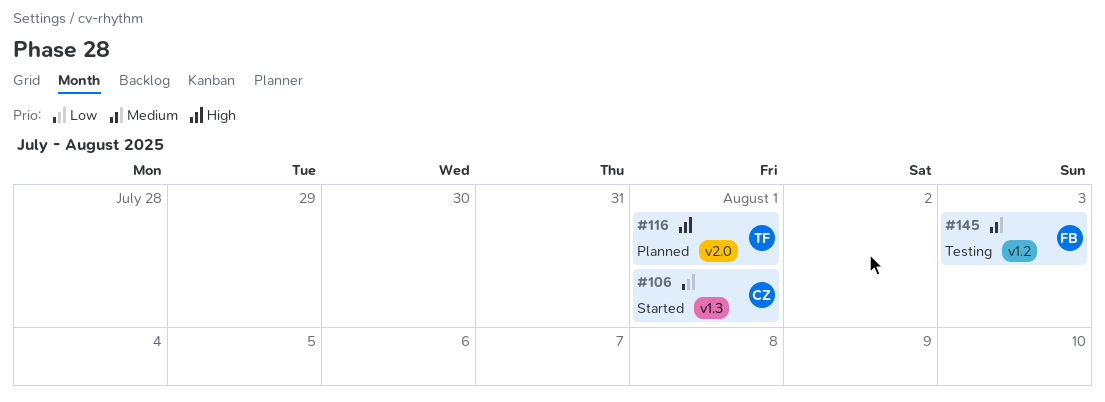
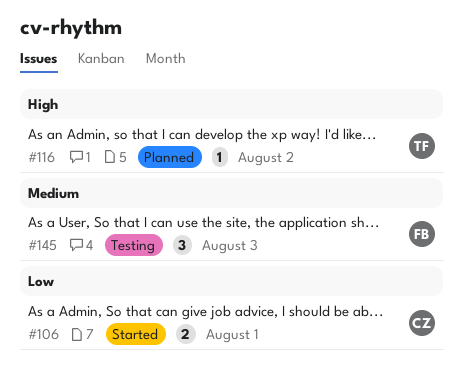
#116, due: Aug 1 -> Aug 2

